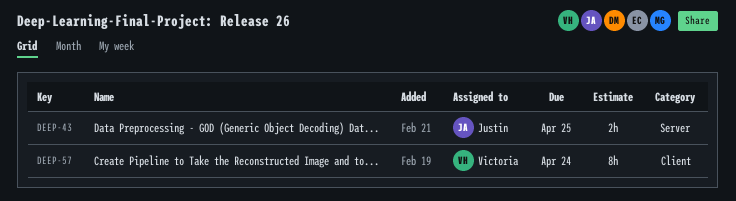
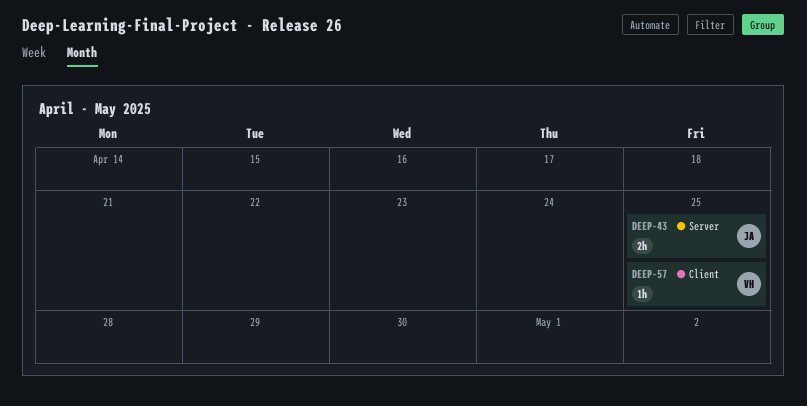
DEEP-57, estimate: 8h -> 1h
DEEP-57, due: Apr 24 -> Apr 25

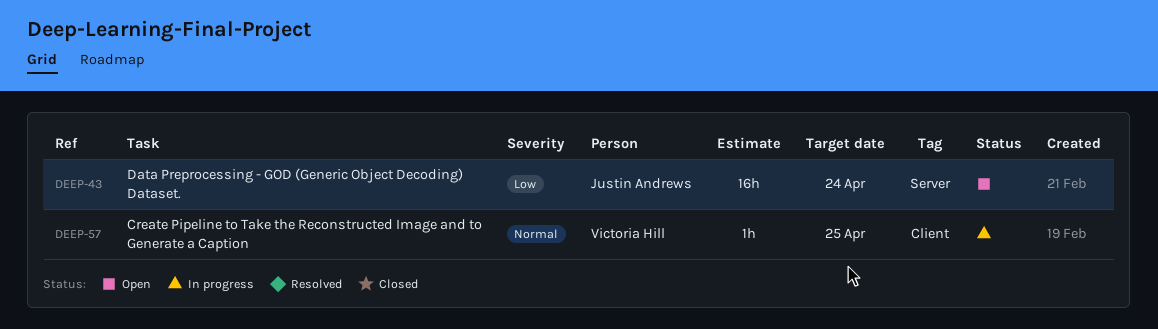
DEEP-43, estimate: 2h -> 16h
DEEP-43, due: Apr 25 -> Apr 24

